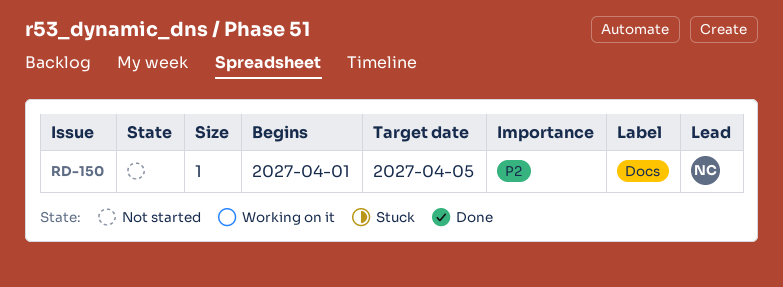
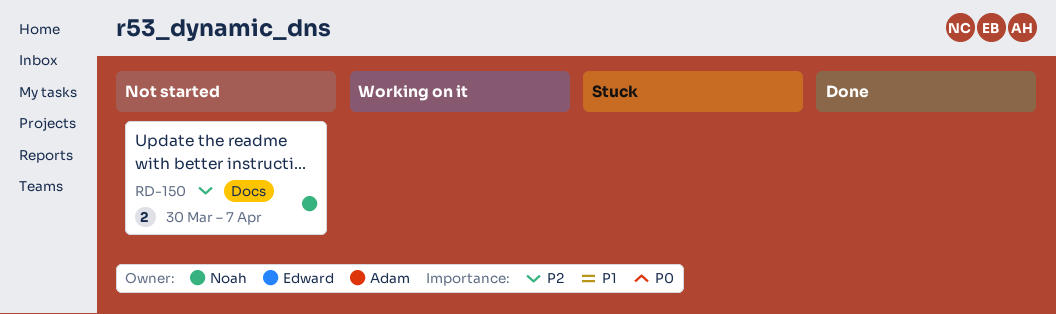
RD-150, estimate: 1 -> 2
RD-150, start: Apr 1 -> Mar 30
RD-150, due: Apr 5 -> Apr 7

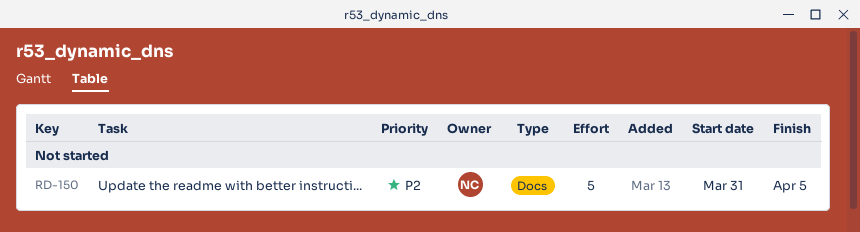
RD-150, estimate: 2 -> 5
RD-150, start: Mar 30 -> Mar 31
RD-150, due: Apr 7 -> Apr 5

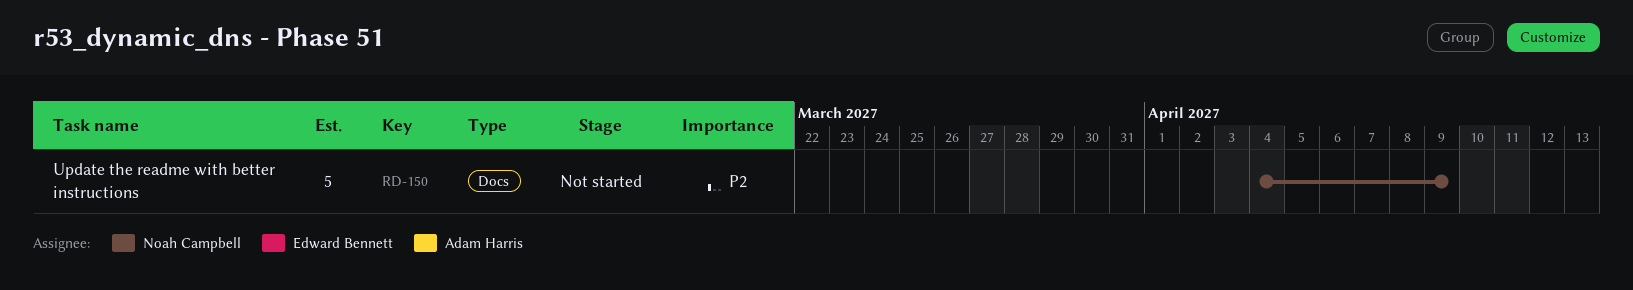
RD-150, start: Mar 31 -> Apr 4
RD-150, due: Apr 5 -> Apr 9

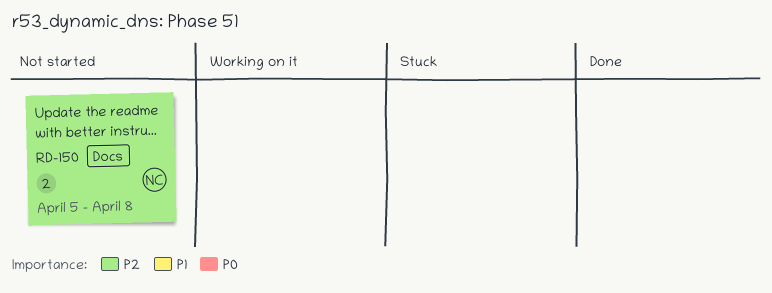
RD-150, estimate: 5 -> 2
RD-150, start: Apr 4 -> Apr 5
RD-150, due: Apr 9 -> Apr 8

